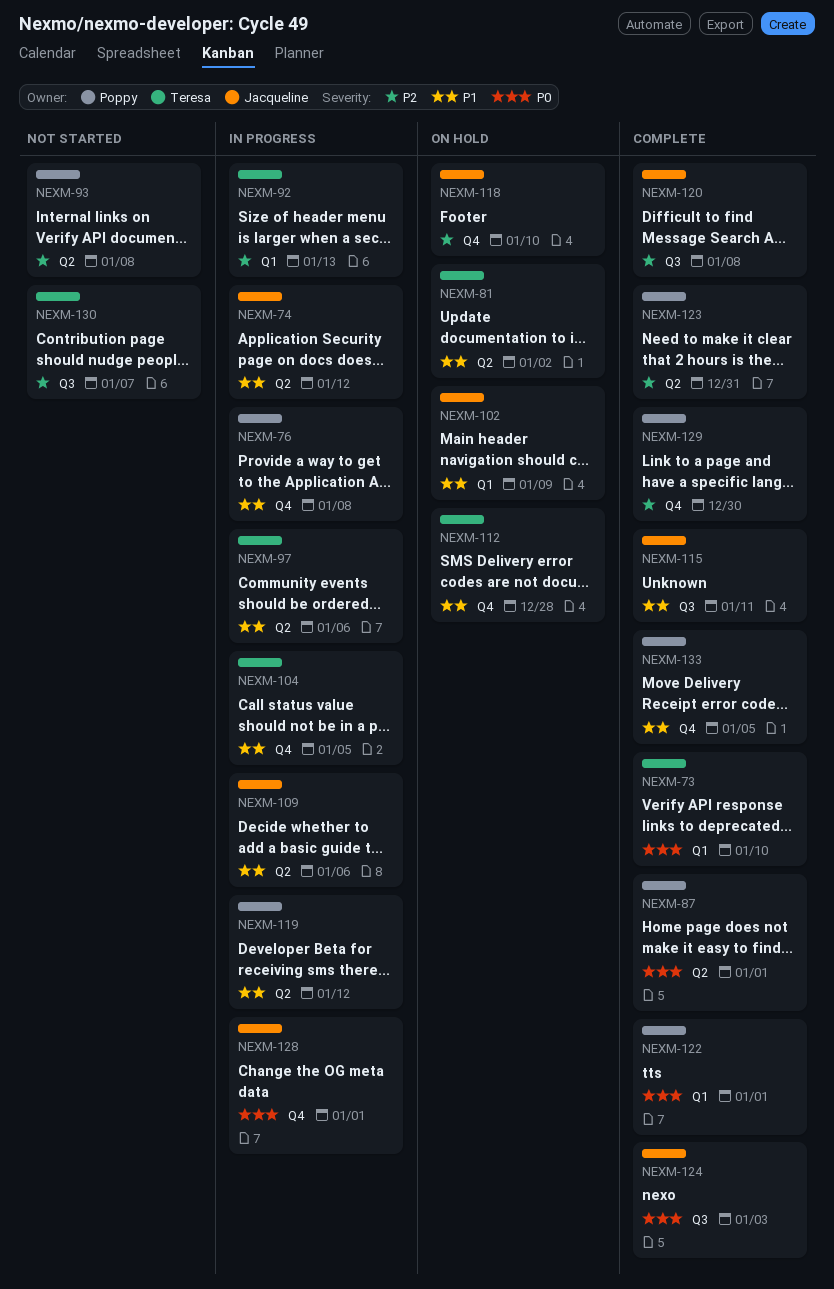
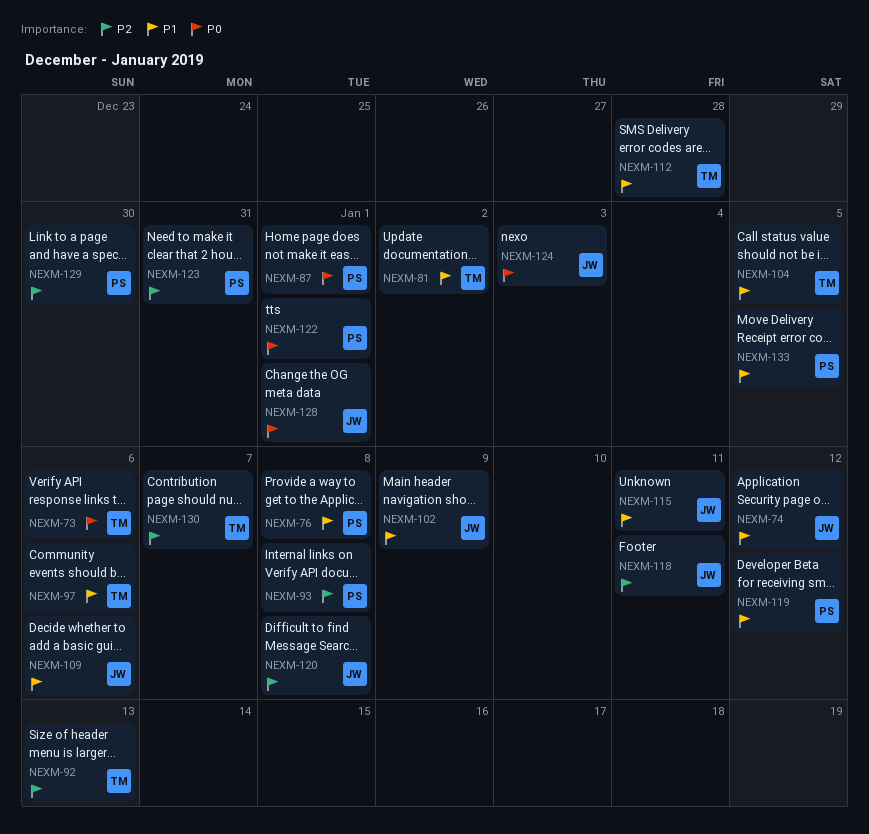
NEXM-73, due: Jan 10 -> Jan 6
NEXM-118, due: Jan 10 -> Jan 11

